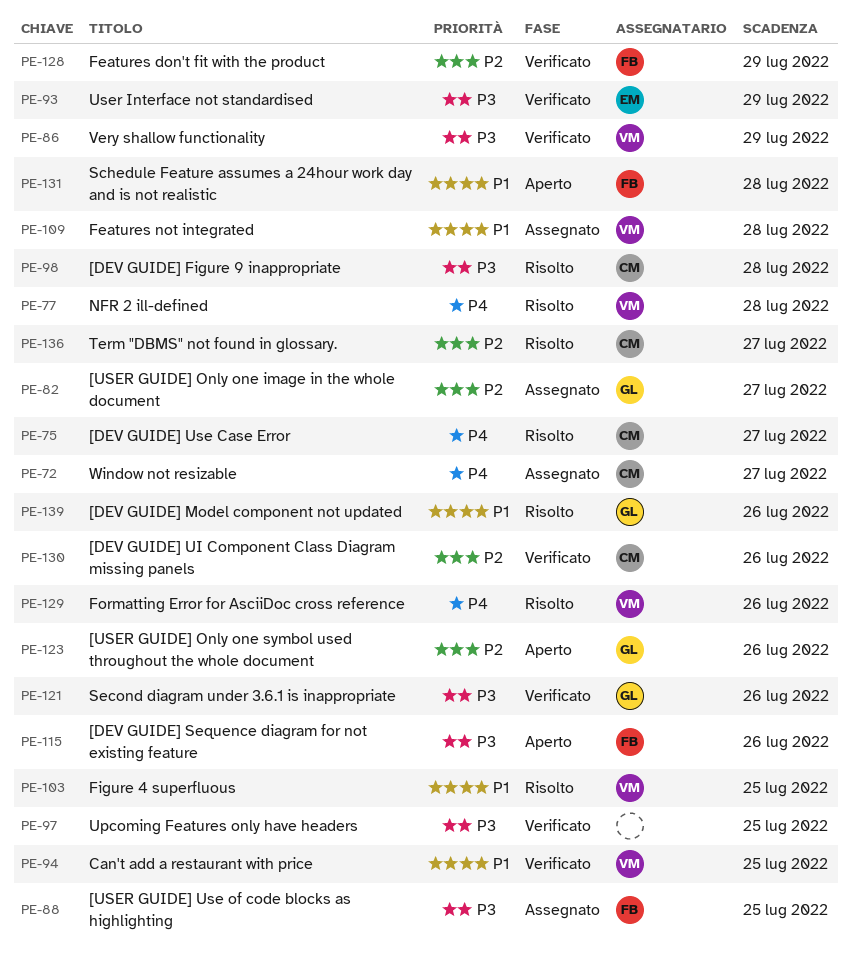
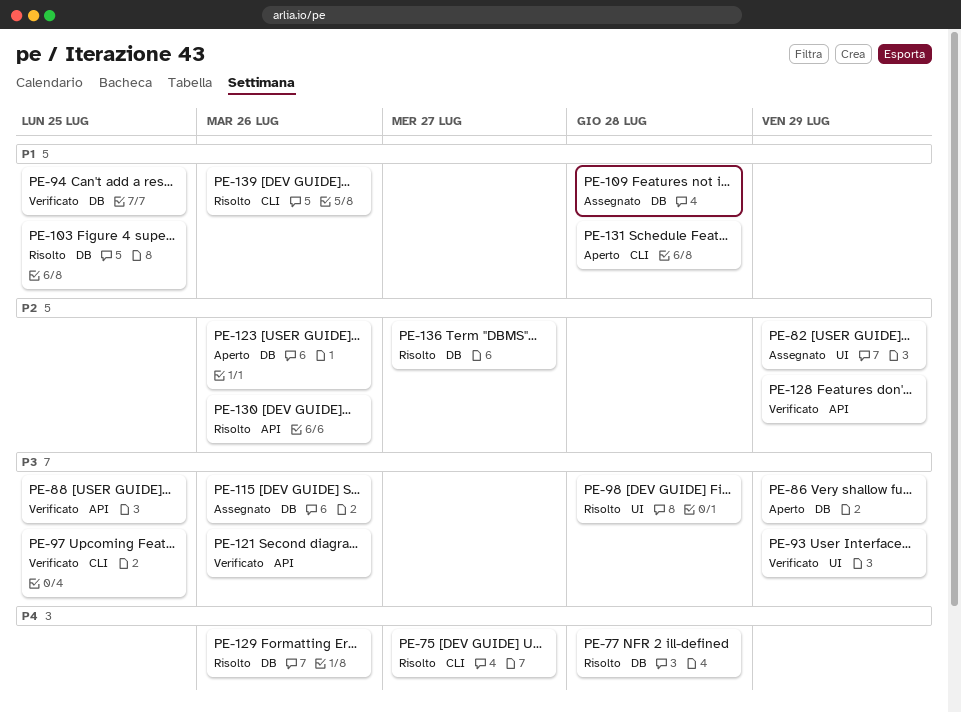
PE-72: present -> none
PE-82, due: Jul 27 -> Jul 29
PE-86, status: Verificato -> Aperto
PE-88, status: Assegnato -> Verificato
PE-115, status: Aperto -> Assegnato
PE-130, status: Verificato -> Risolto

